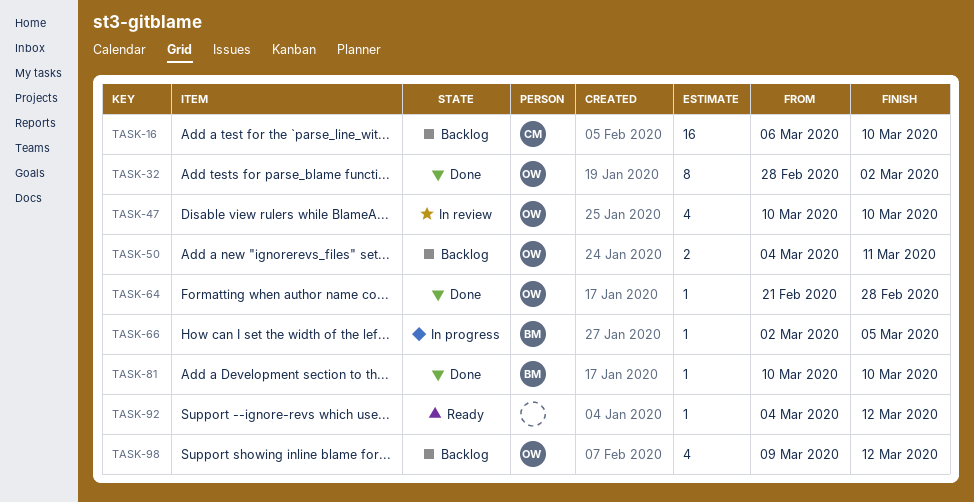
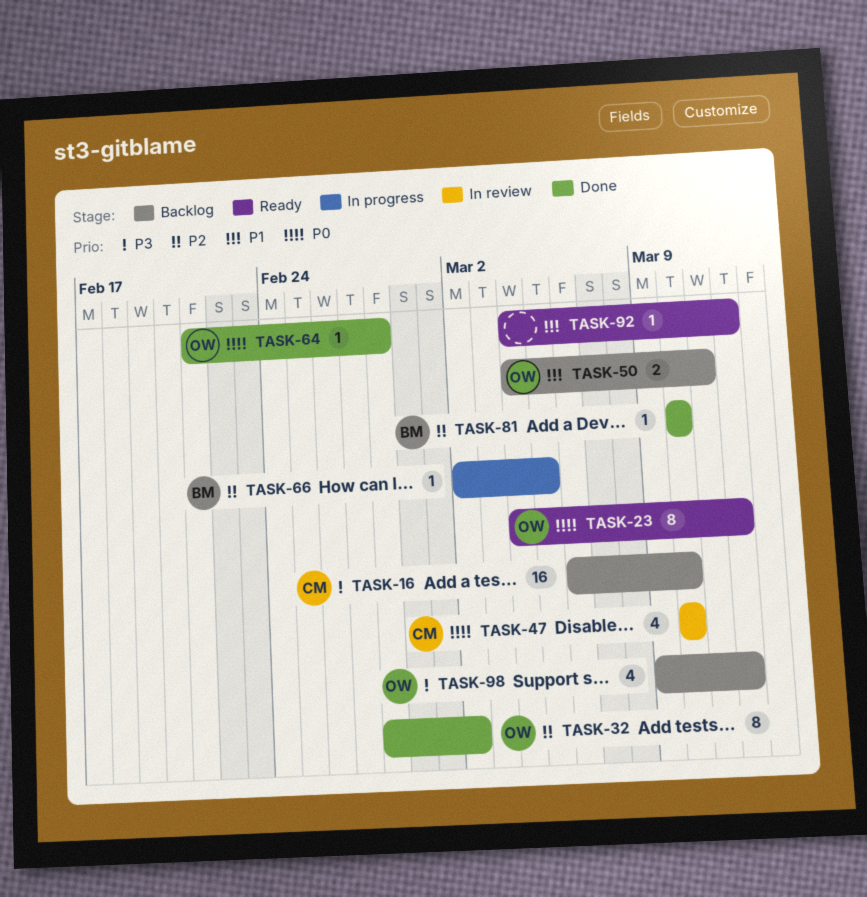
TASK-23: none -> present
TASK-47, owner: OW -> CM

